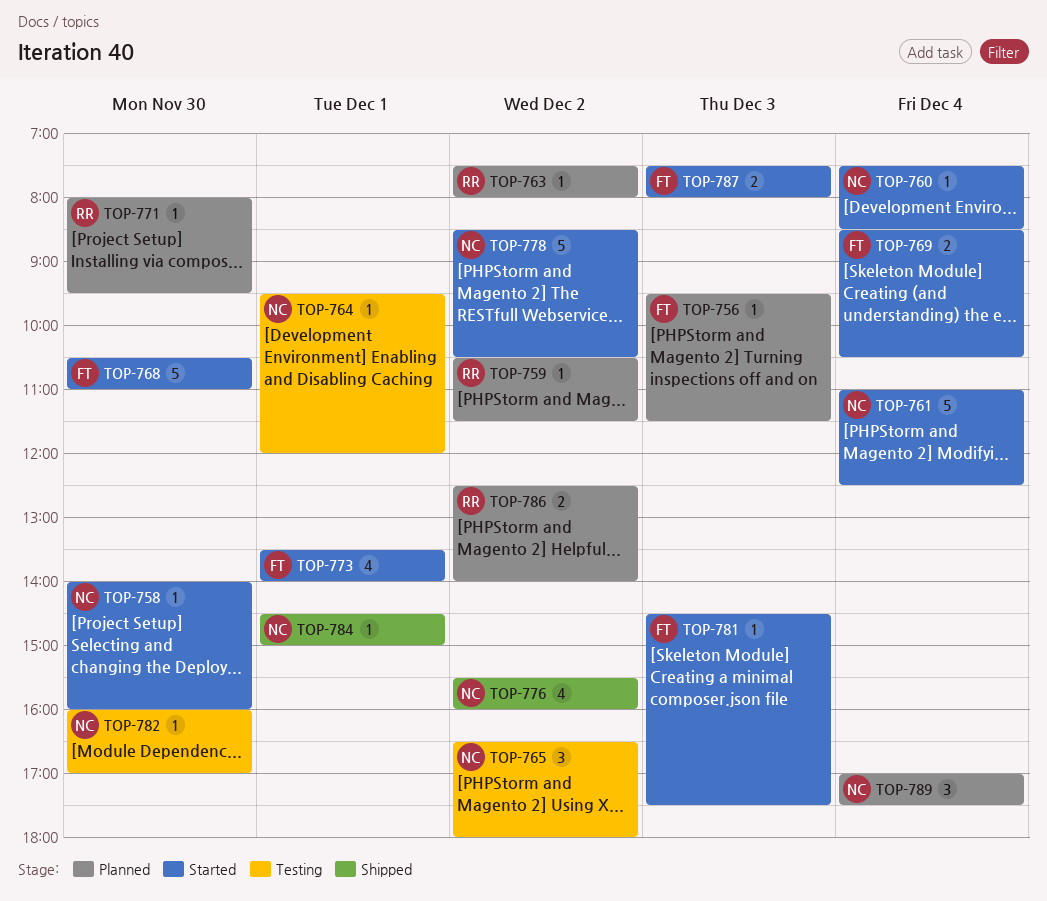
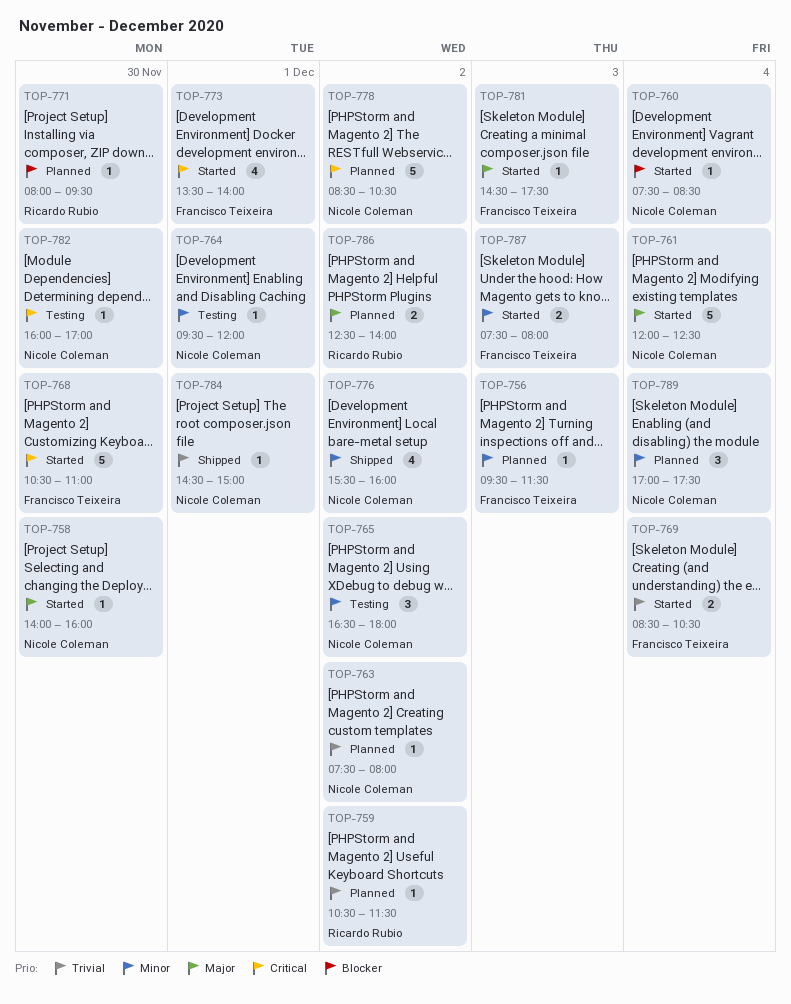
TOP-761, begins: 11:00 -> 12:00
TOP-763, owner: Ricardo Rubio -> Nicole Coleman
TOP-778, status: Started -> Planned

